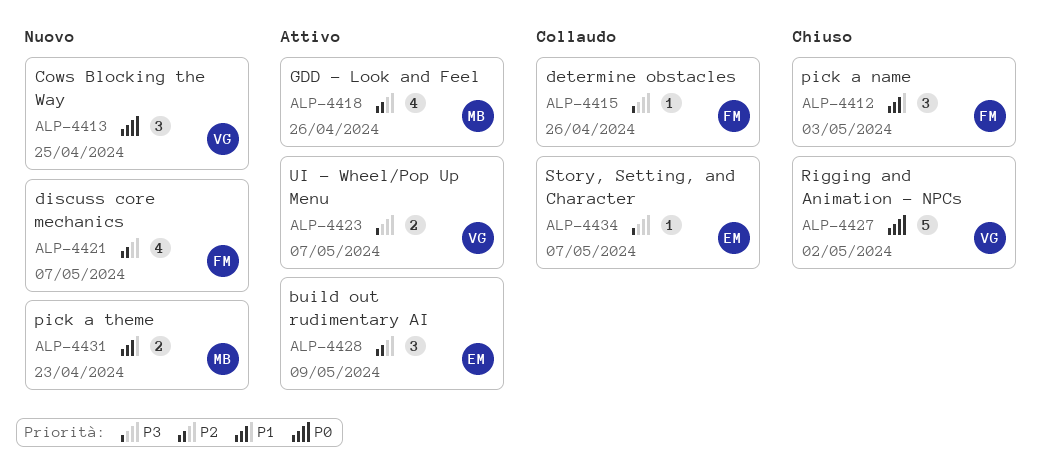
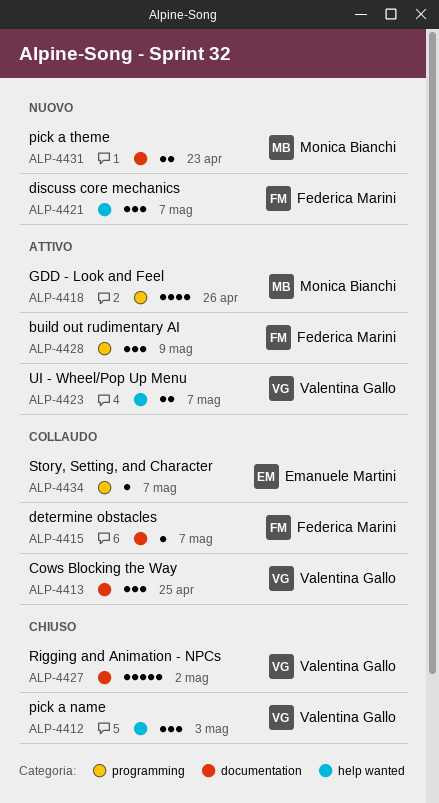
ALP-4412, owner: Federica Marini -> Valentina Gallo
ALP-4413, status: Nuovo -> Collaudo
ALP-4415, due: Apr 26 -> May 7
ALP-4421, estimate: 4 -> 3
ALP-4428, owner: Emanuele Martini -> Federica Marini

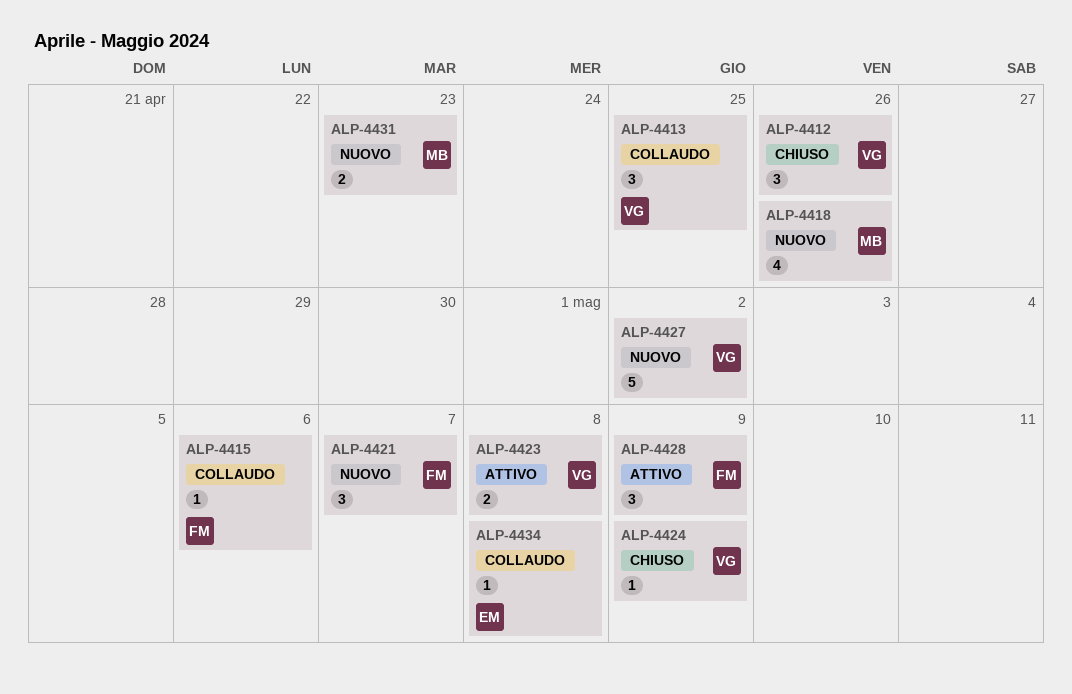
ALP-4412, due: May 3 -> Apr 26
ALP-4415, due: May 7 -> May 6
ALP-4418, status: Attivo -> Nuovo
ALP-4423, due: May 7 -> May 8
ALP-4424: none -> present
ALP-4427, status: Chiuso -> Nuovo
ALP-4434, due: May 7 -> May 8

